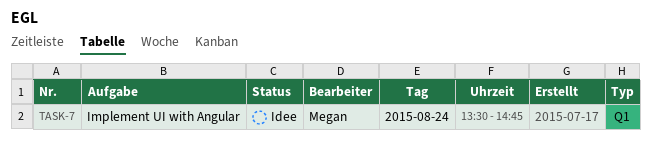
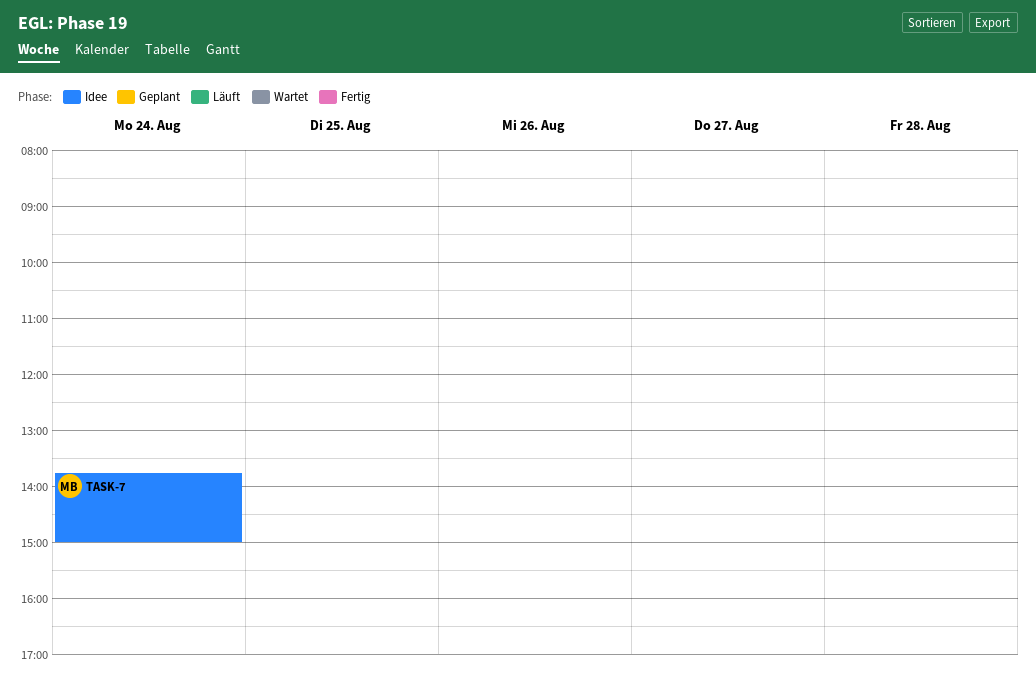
TASK-7, begins: 13:30 -> 13:45
TASK-7, ends: 14:45 -> 15:00

